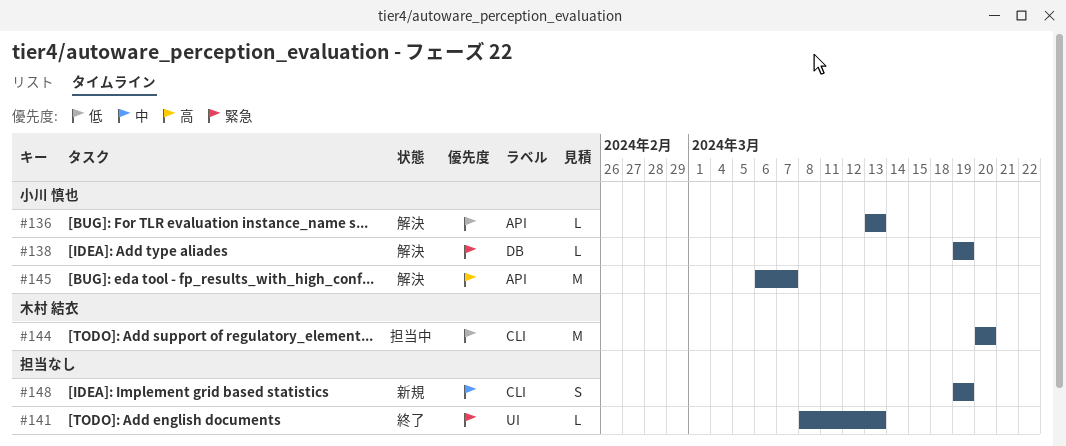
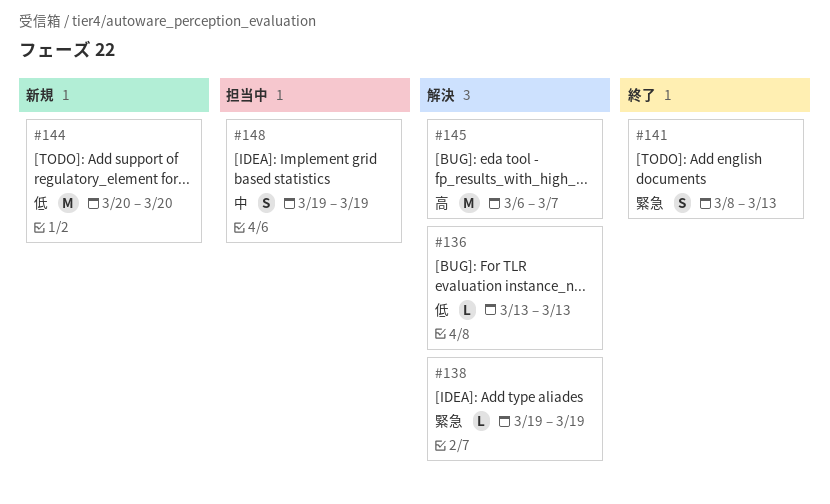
#141, estimate: L -> S
#144, status: 担当中 -> 新規
#148, status: 新規 -> 担当中

